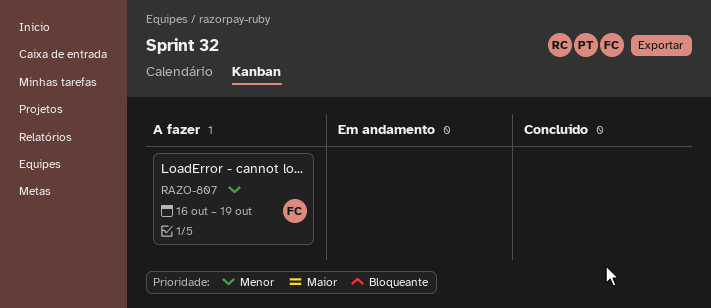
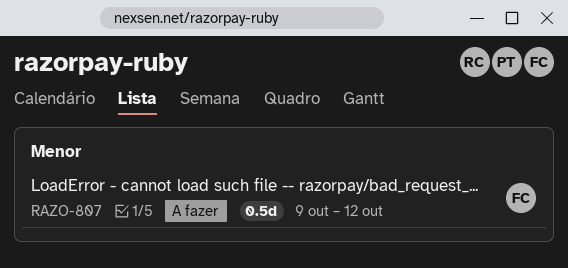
RAZO-807, start: Oct 16 -> Oct 9
RAZO-807, due: Oct 19 -> Oct 12

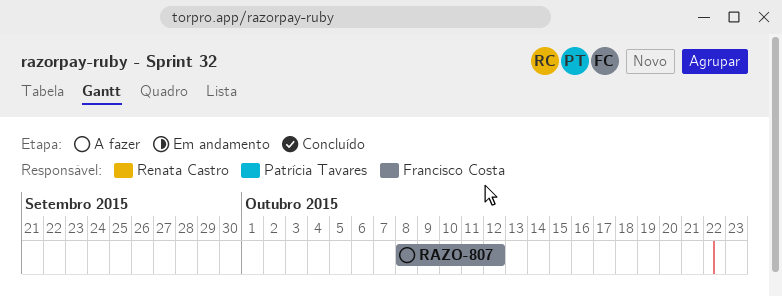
RAZO-807, start: Oct 9 -> Oct 8

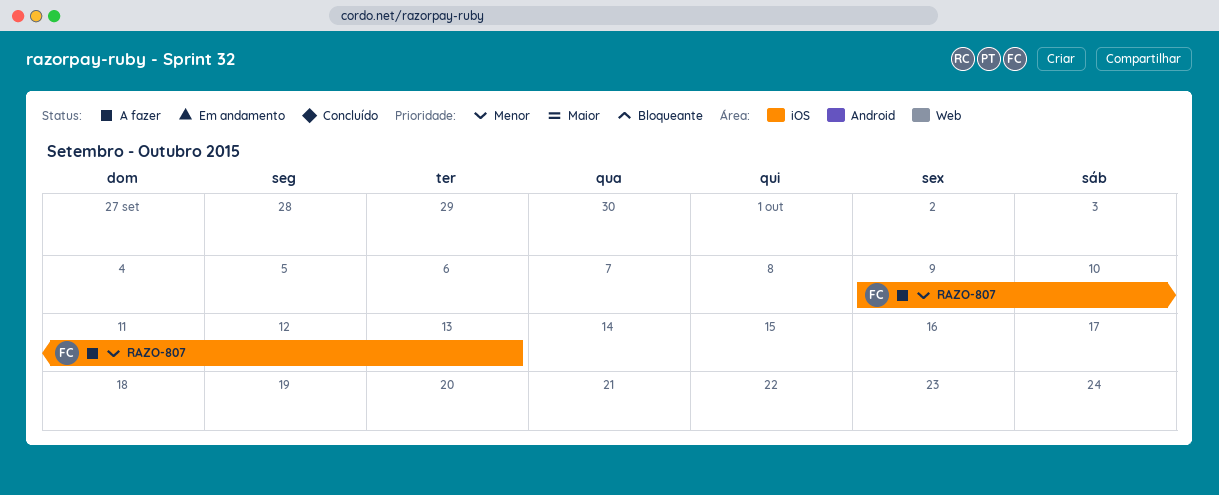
RAZO-807, start: Oct 8 -> Oct 9
RAZO-807, due: Oct 12 -> Oct 13

